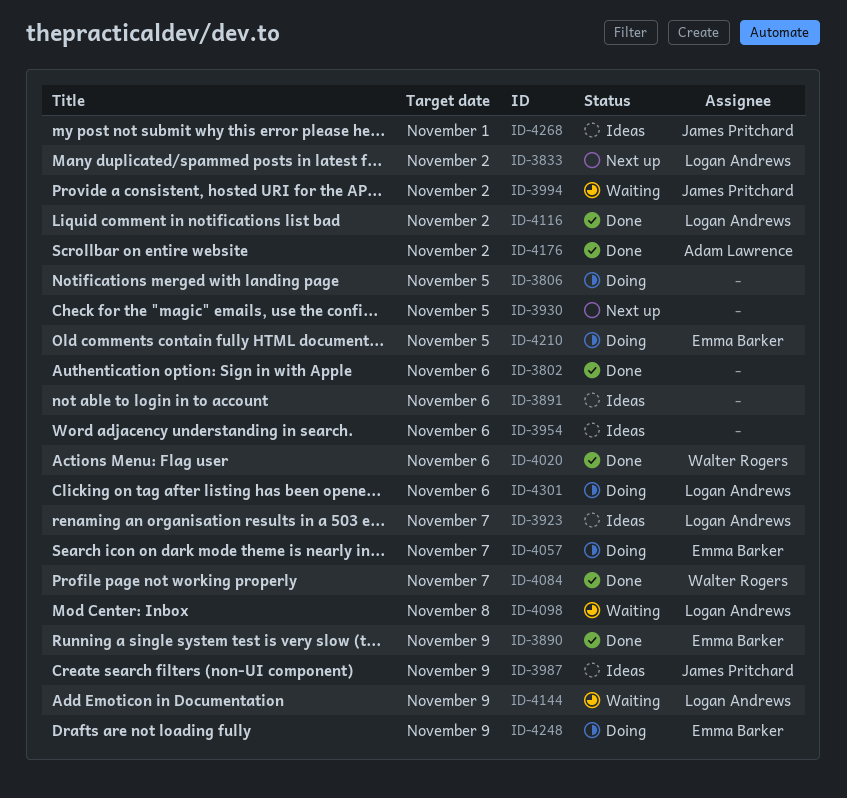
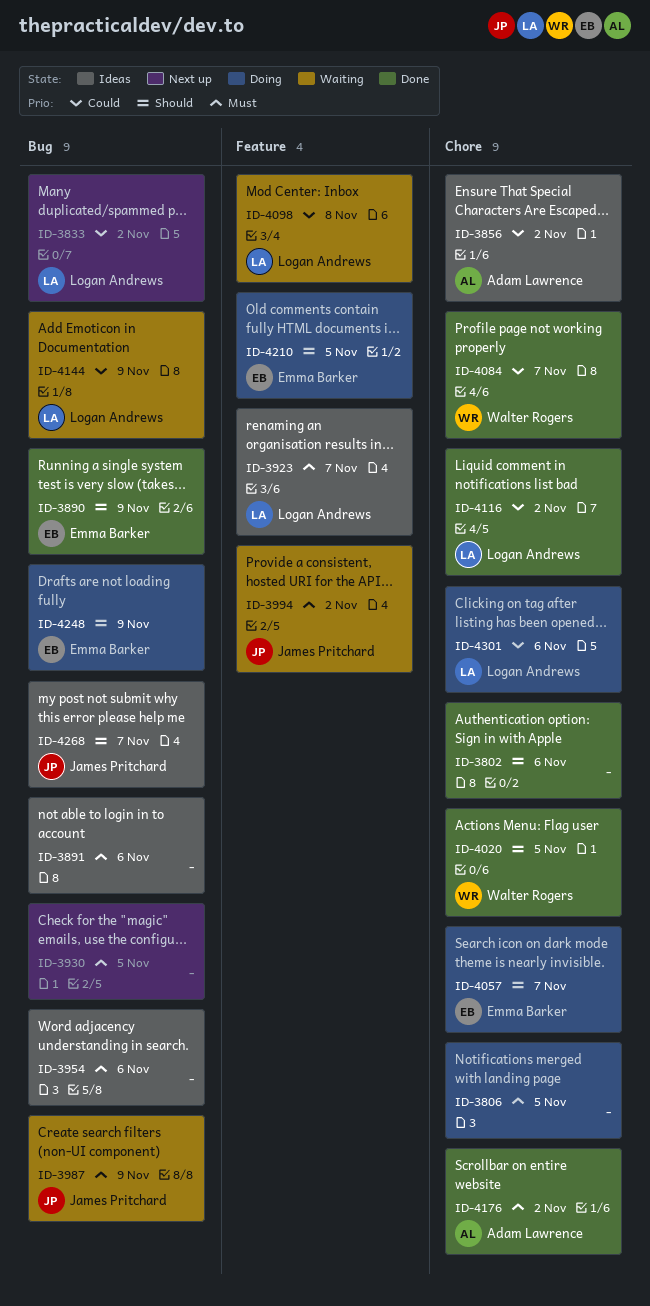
ID-3856: none -> present
ID-3987, status: Ideas -> Waiting
ID-4020, due: Nov 6 -> Nov 5
ID-4268, due: Nov 1 -> Nov 7

